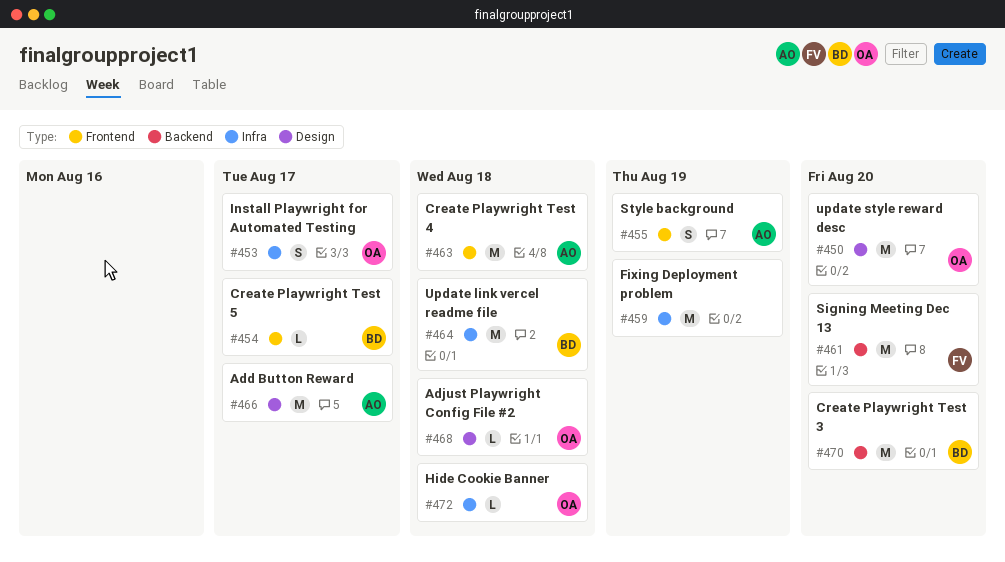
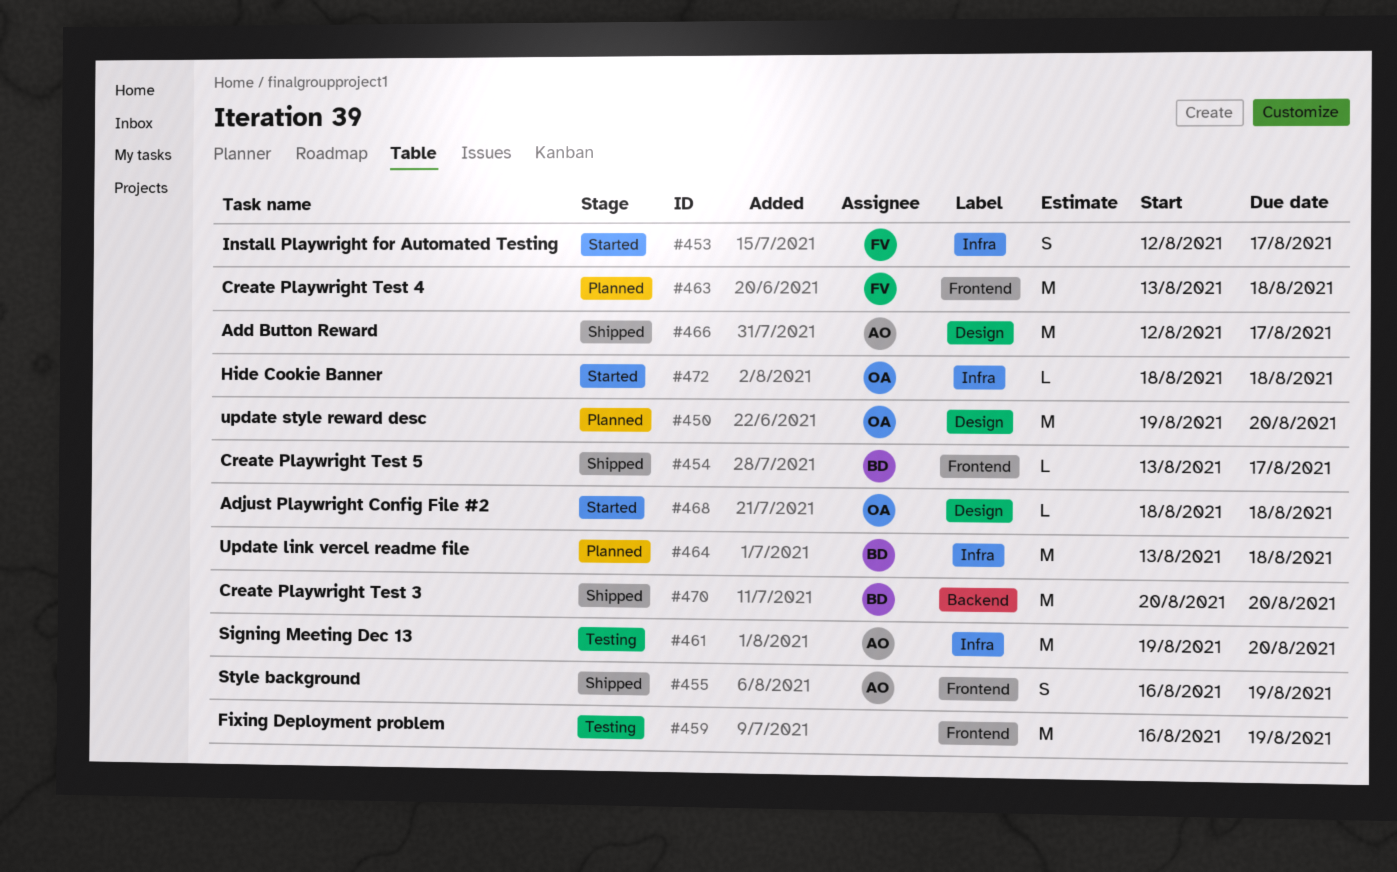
#453, owner: OA -> FV
#459, label: Infra -> Frontend
#461, owner: FV -> AO
#461, label: Backend -> Infra
#463, owner: AO -> FV

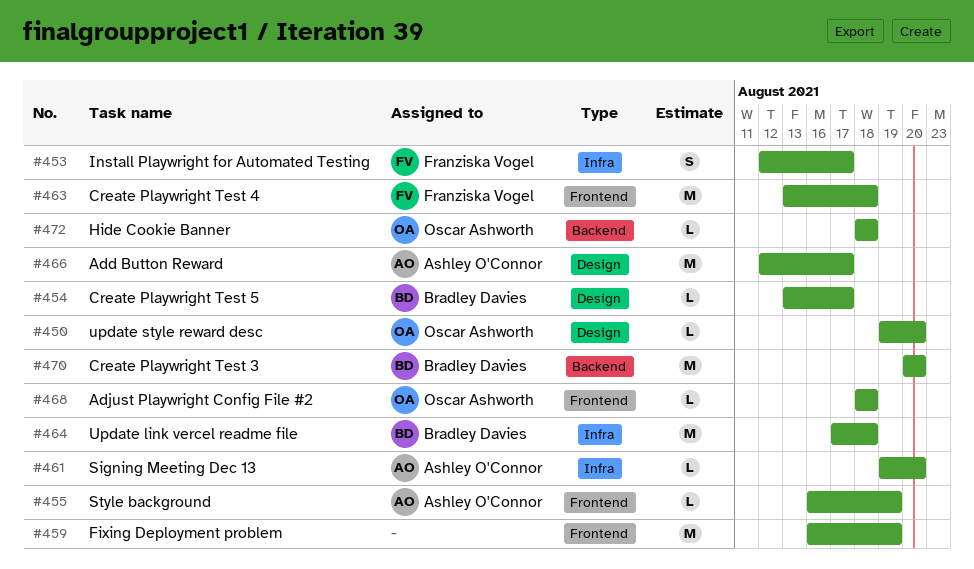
#450, estimate: M -> L
#454, label: Frontend -> Design
#455, estimate: S -> L
#461, estimate: M -> L
#464, start: Aug 13 -> Aug 17
#468, label: Design -> Frontend
#472, label: Infra -> Backend

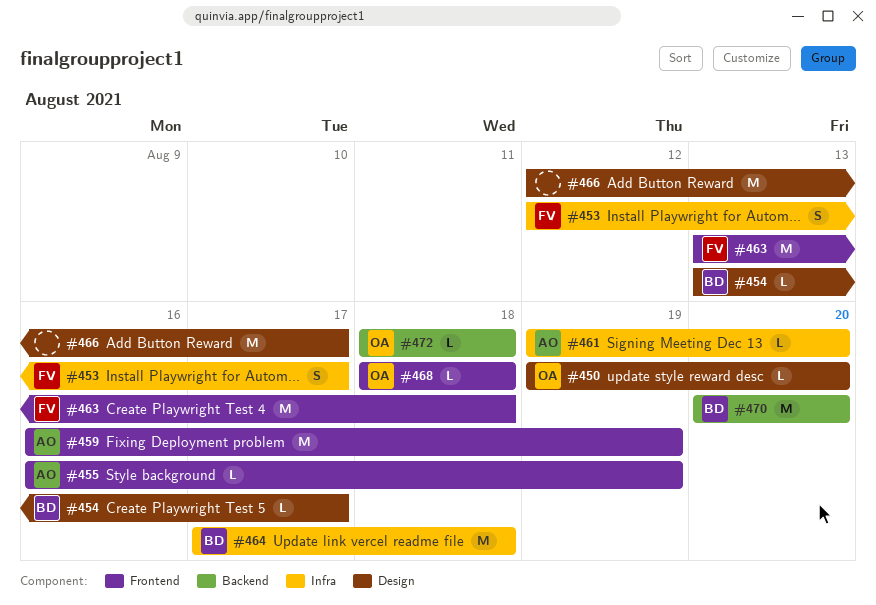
#459, owner: none -> Ashley O'Connor
#466, owner: Ashley O'Connor -> none

